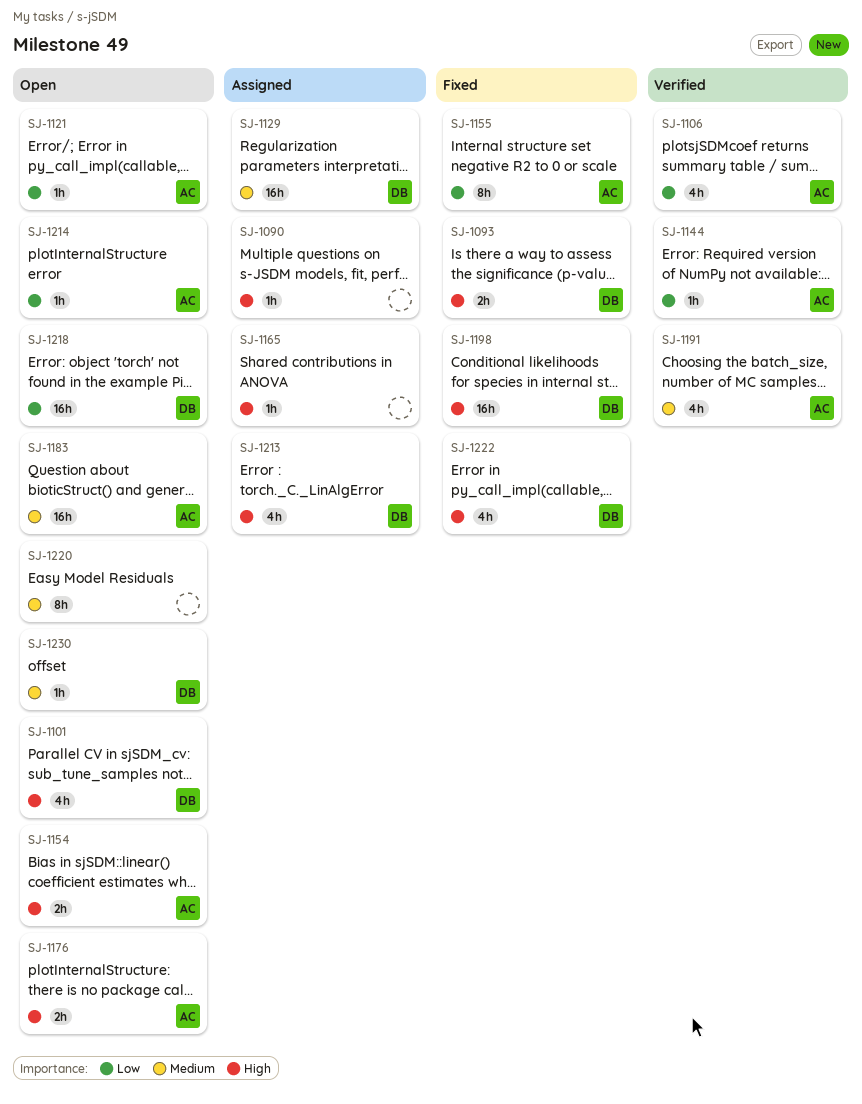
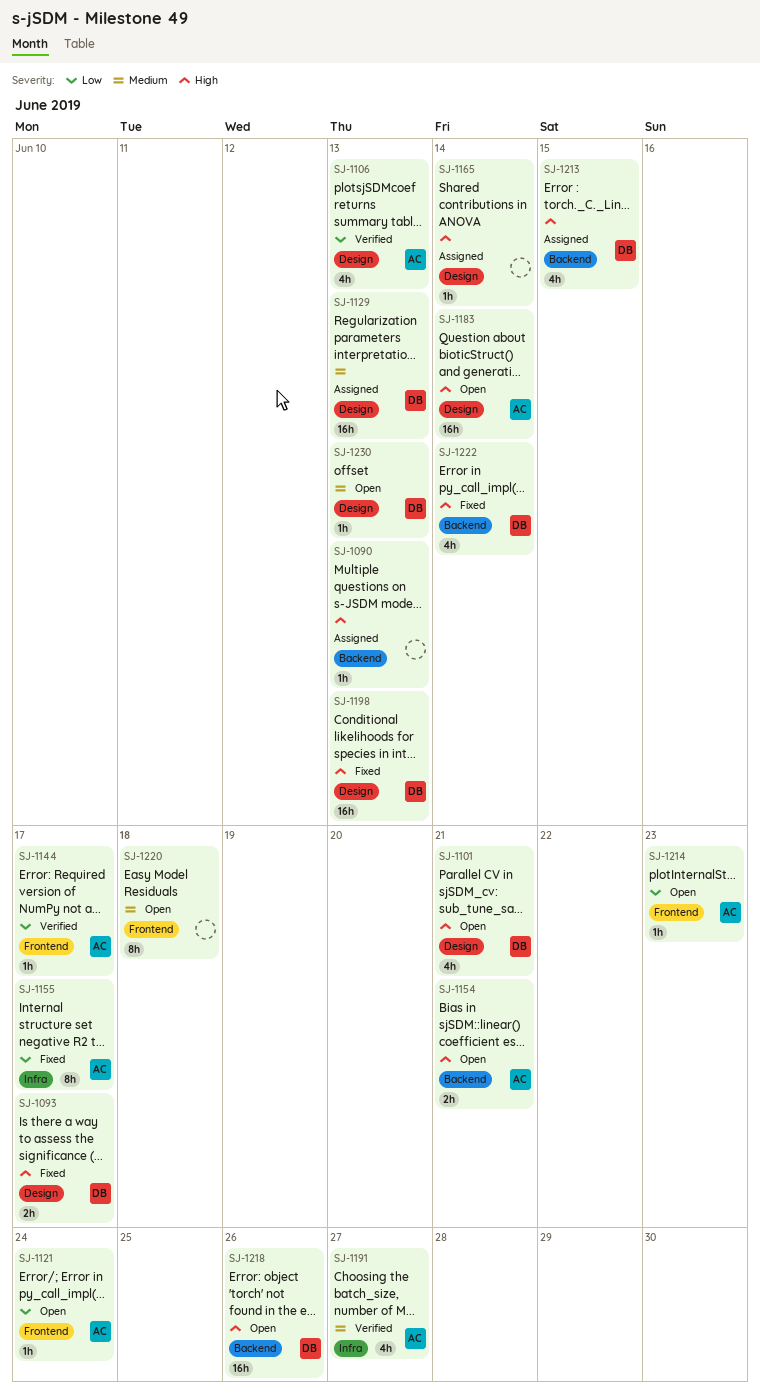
SJ-1176: present -> none
SJ-1183, priority: Medium -> High
SJ-1218, priority: Low -> High

